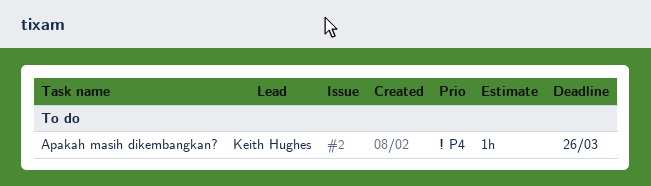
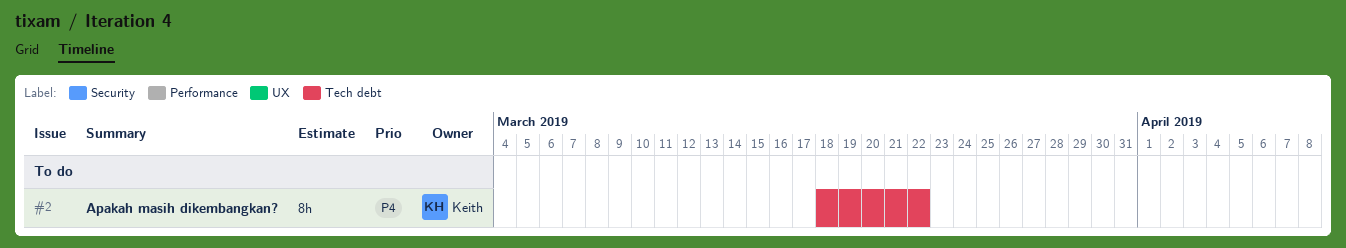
#2, estimate: 1h -> 8h
#2, due: Mar 26 -> Mar 22

